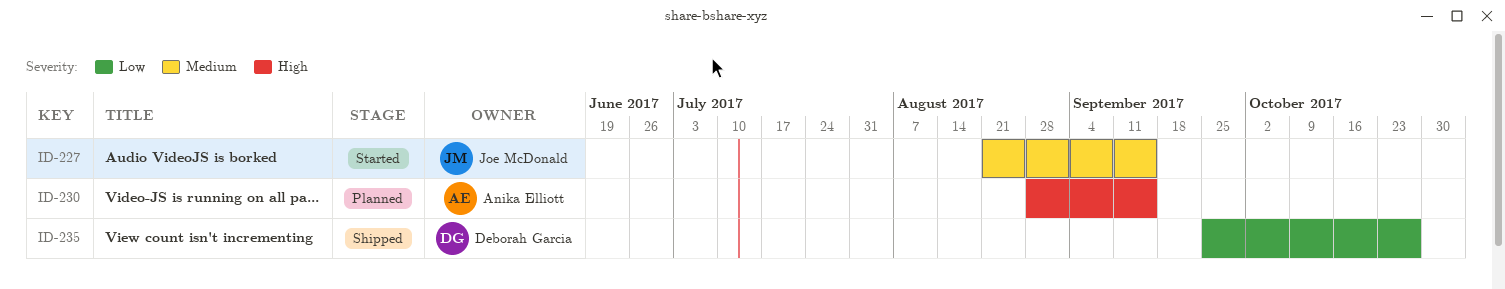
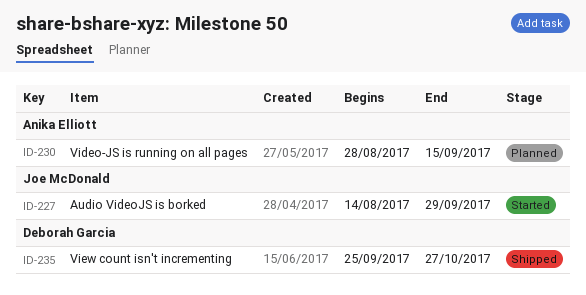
ID-227, start: Aug 21 -> Aug 14
ID-227, due: Sep 15 -> Sep 29

